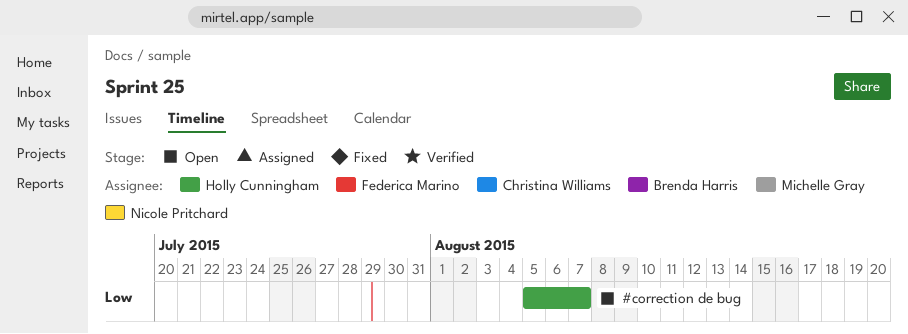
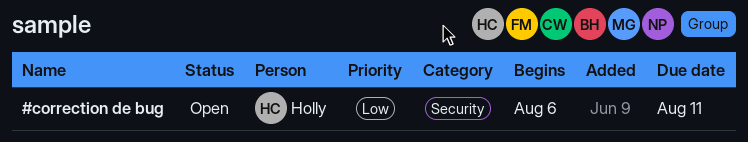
#correction de bug, start: Aug 5 -> Aug 6
#correction de bug, due: Aug 7 -> Aug 11

